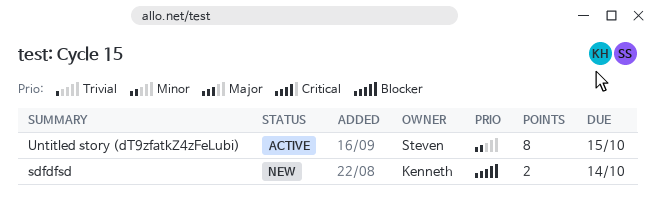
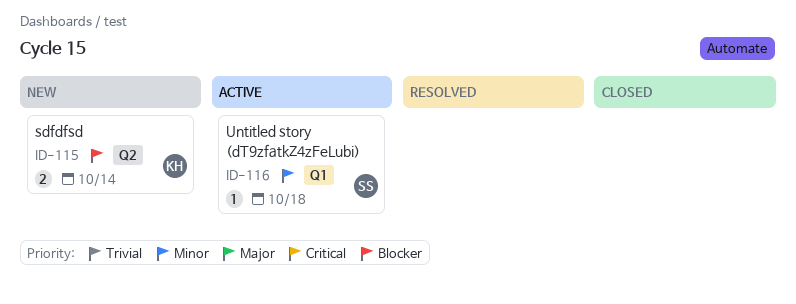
Untitled story (dT9zfatkZ4zFeLubi), estimate: 8 -> 1
Untitled story (dT9zfatkZ4zFeLubi), due: Oct 15 -> Oct 18

